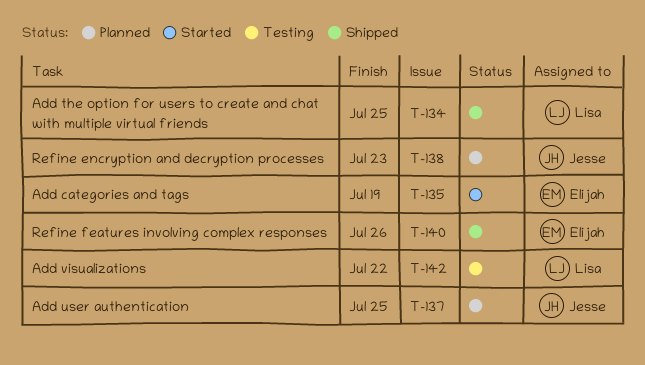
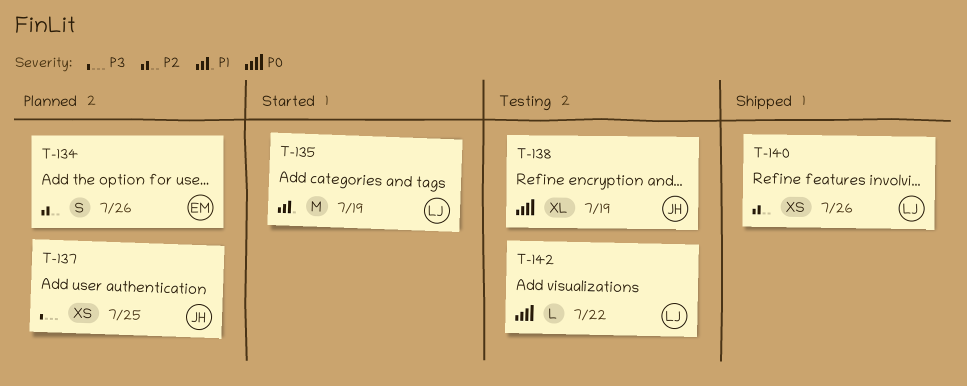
T-134, status: Shipped -> Planned
T-134, owner: Lisa -> Elijah
T-134, due: Jul 25 -> Jul 26
T-135, owner: Elijah -> Lisa
T-138, status: Planned -> Testing
T-138, due: Jul 23 -> Jul 19
T-140, owner: Elijah -> Lisa

